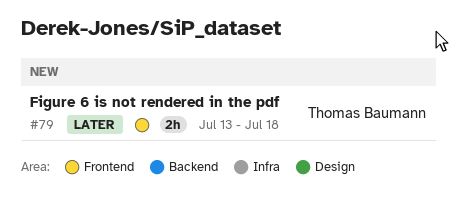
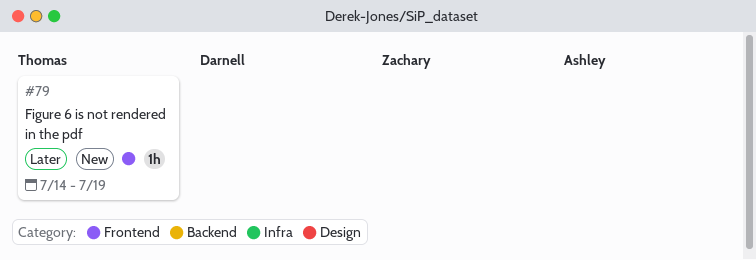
#79, estimate: 2h -> 1h
#79, start: Jul 13 -> Jul 14
#79, due: Jul 18 -> Jul 19

